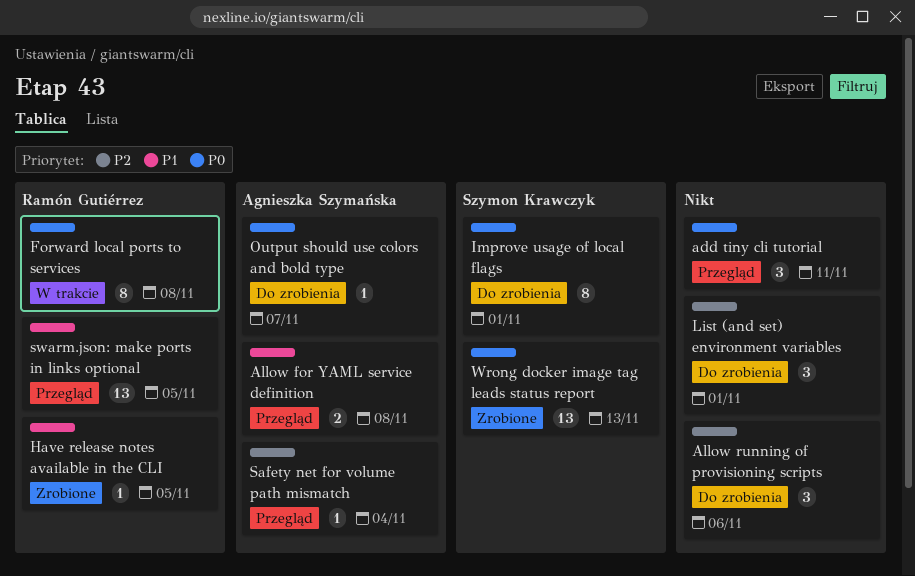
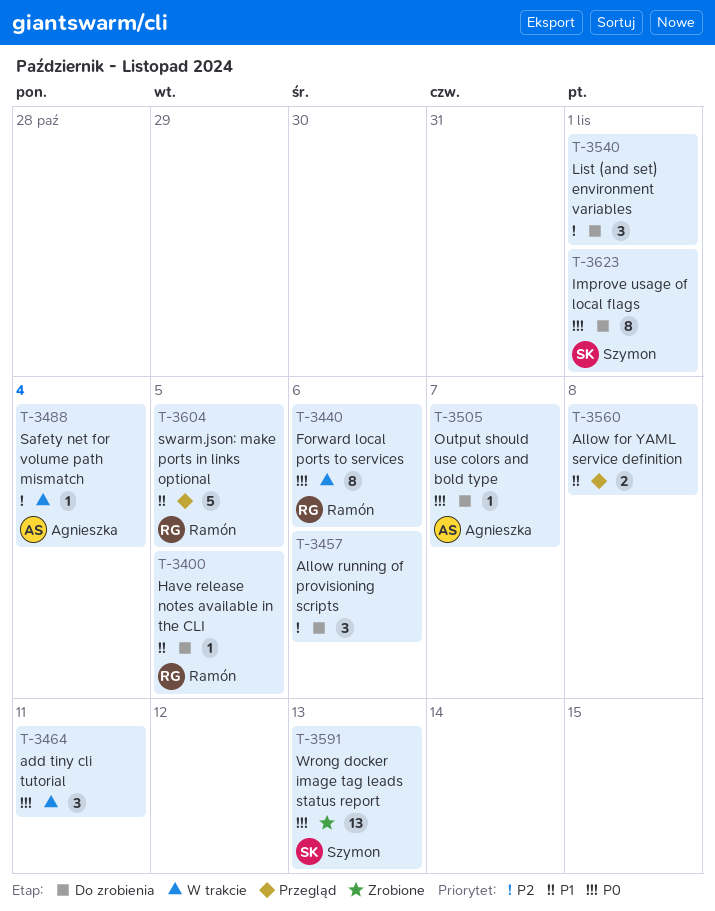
add tiny cli tutorial, status: Przegląd -> W trakcie
Allow for YAML service definition, owner: Agnieszka Szymańska -> none
Forward local ports to services, due: Nov 8 -> Nov 6
Have release notes available in the CLI, status: Zrobione -> Do zrobienia
Safety net for volume path mismatch, status: Przegląd -> W trakcie
swarm.json: make ports in links optional, estimate: 13 -> 5

